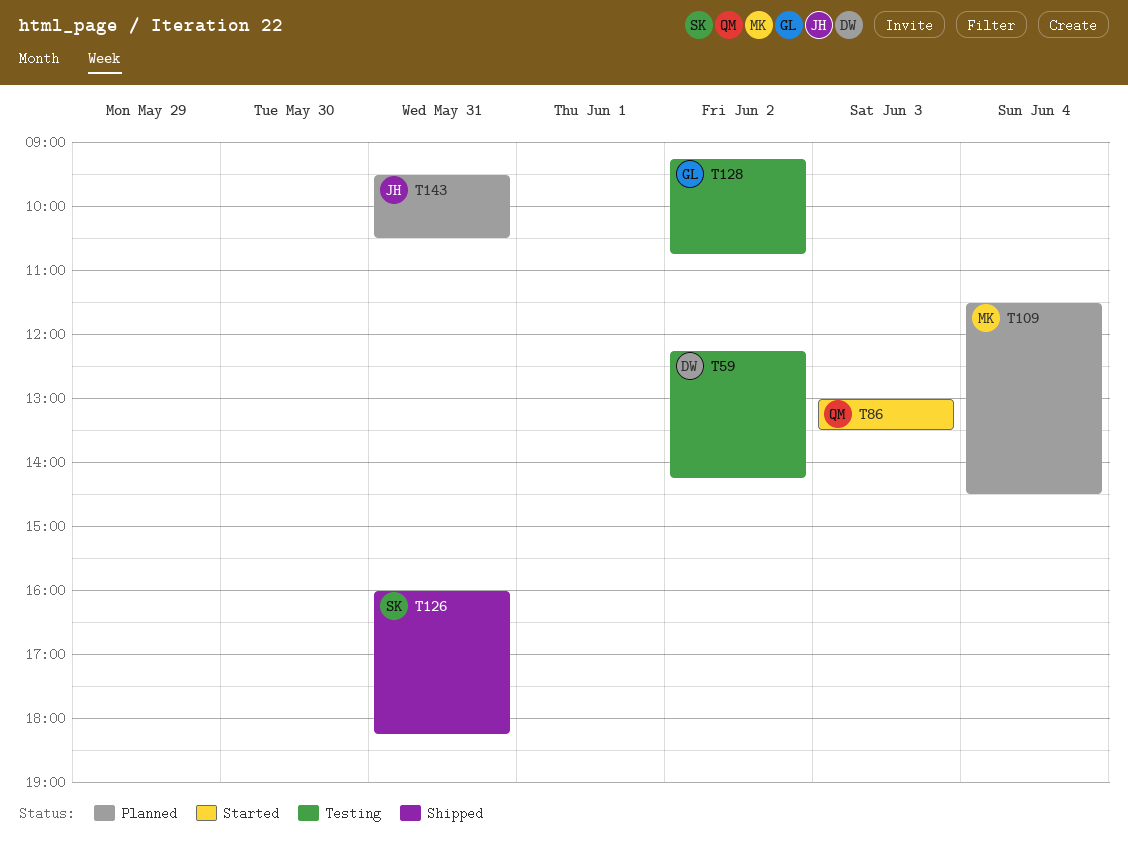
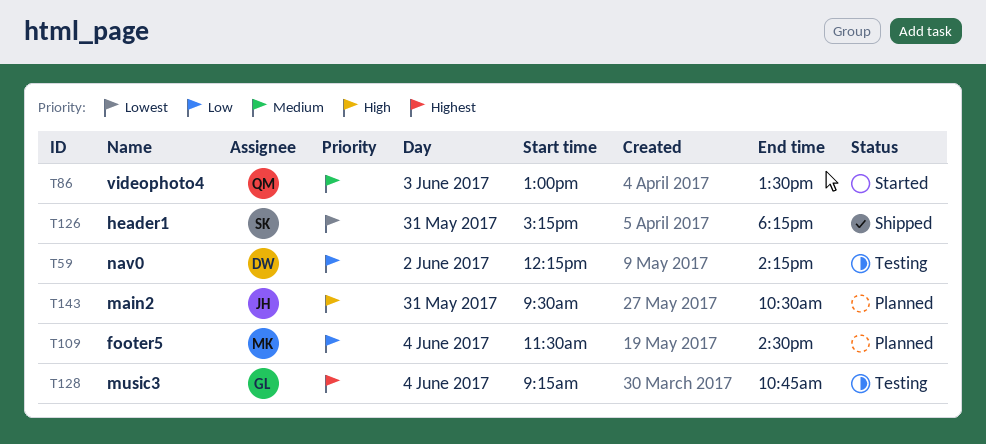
T126, begins: 16:00 -> 15:15
T128, day: Jun 2 -> Jun 4

